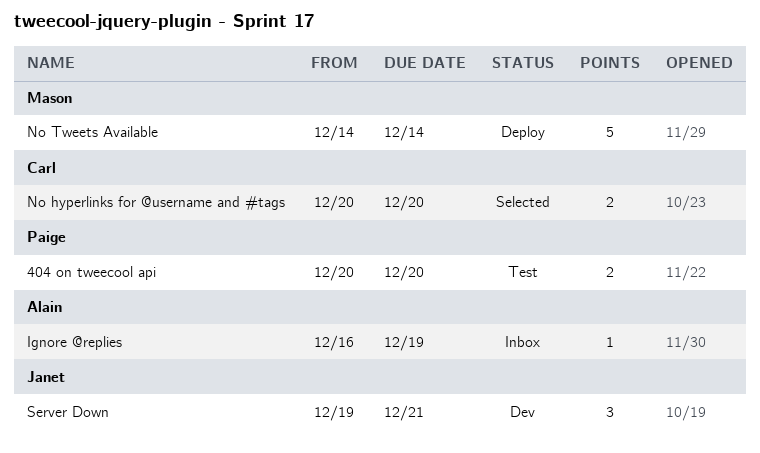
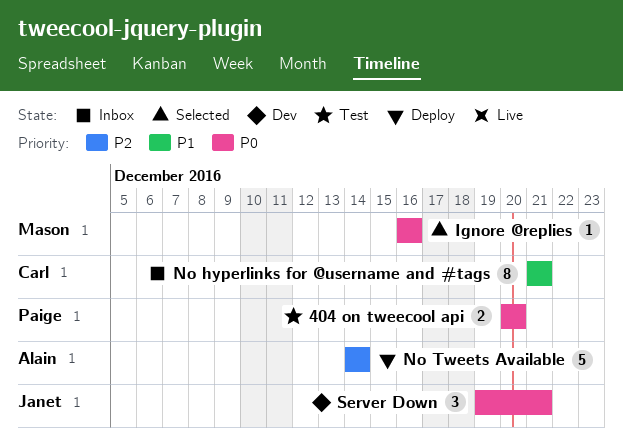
Ignore @replies, status: Inbox -> Selected
Ignore @replies, owner: Alain -> Mason
Ignore @replies, due: Dec 19 -> Dec 16
No hyperlinks for @username and #tags, status: Selected -> Inbox
No hyperlinks for @username and #tags, estimate: 2 -> 8
No hyperlinks for @username and #tags, start: Dec 20 -> Dec 21
No hyperlinks for @username and #tags, due: Dec 20 -> Dec 21
No Tweets Available, owner: Mason -> Alain

